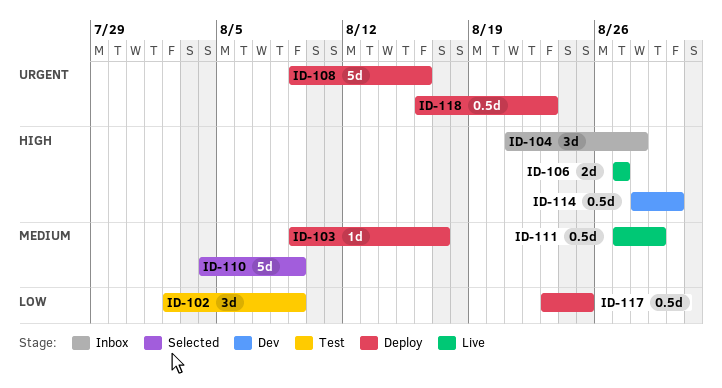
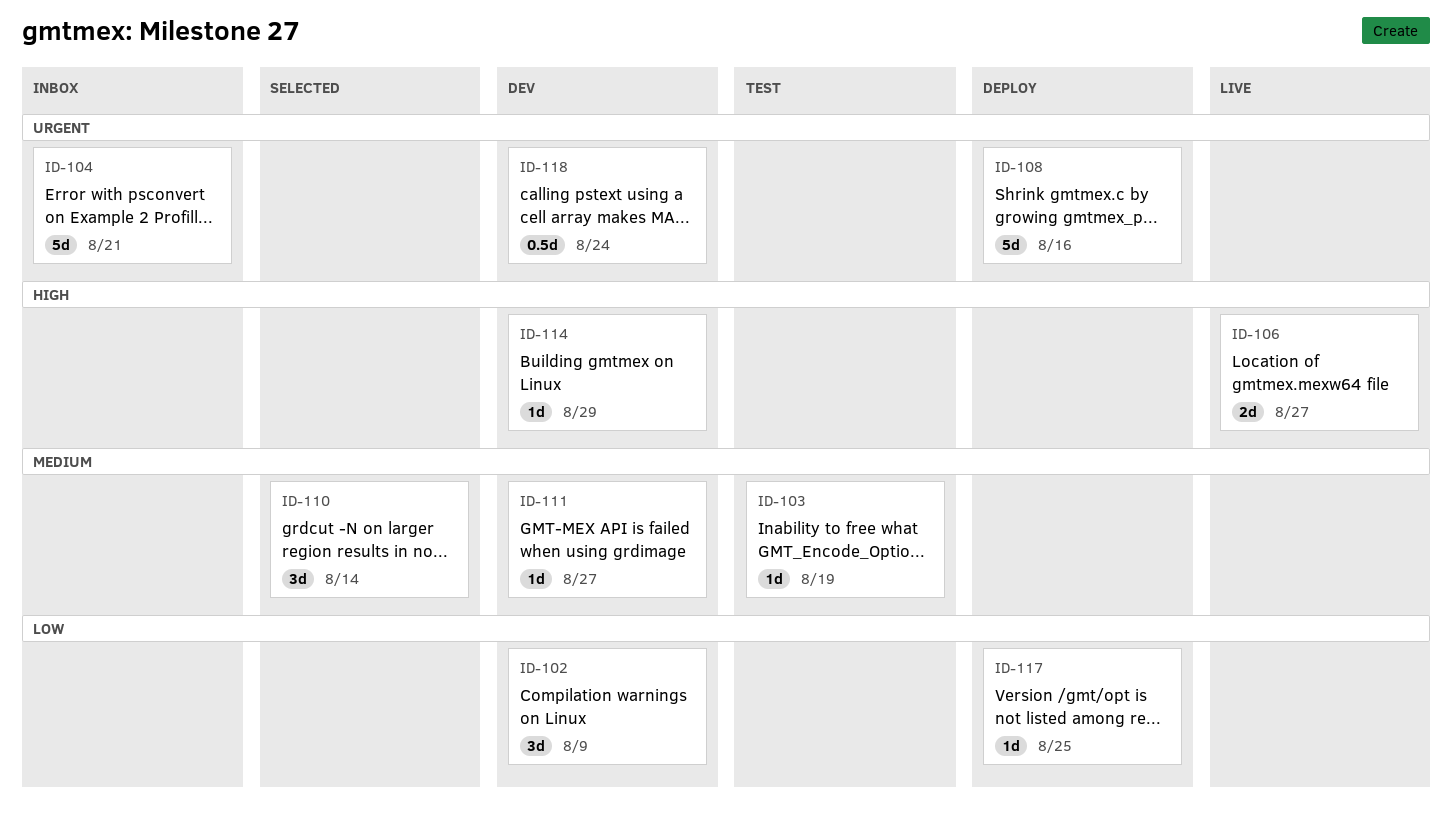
ID-102, status: Test -> Dev
ID-103, status: Deploy -> Test
ID-103, due: Aug 17 -> Aug 19
ID-104, priority: High -> Urgent
ID-104, estimate: 3d -> 5d
ID-104, due: Aug 28 -> Aug 21
ID-110, estimate: 5d -> 3d
ID-110, due: Aug 9 -> Aug 14
ID-111, status: Live -> Dev
ID-111, estimate: 0.5d -> 1d
ID-111, due: Aug 29 -> Aug 27
ID-114, estimate: 0.5d -> 1d
ID-114, due: Aug 30 -> Aug 29
ID-117, estimate: 0.5d -> 1d
ID-118, status: Deploy -> Dev
ID-118, due: Aug 23 -> Aug 24

